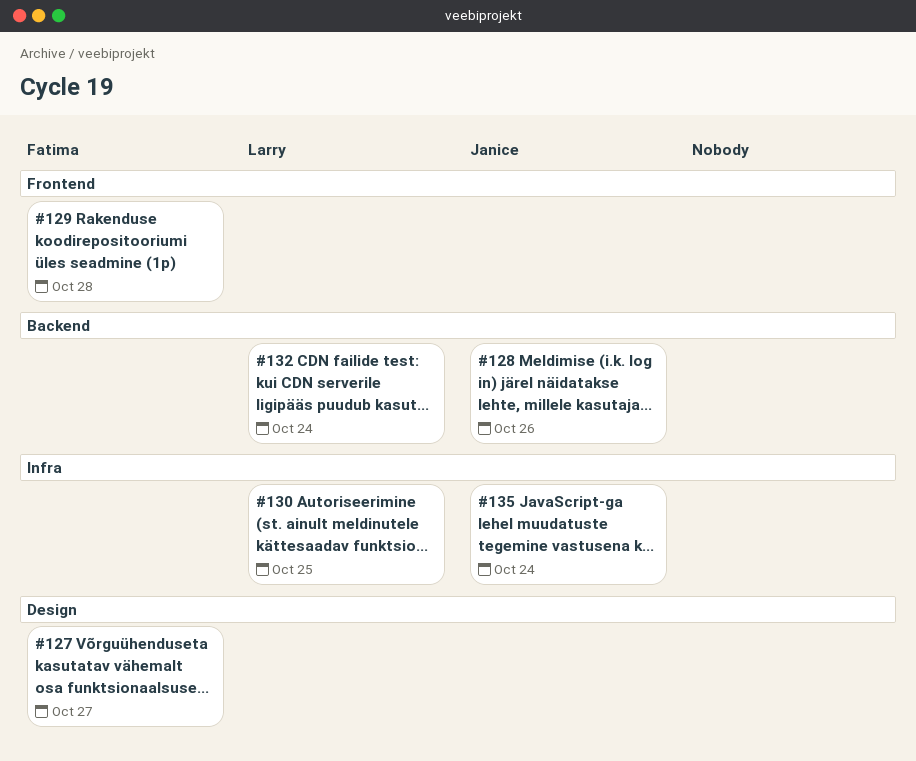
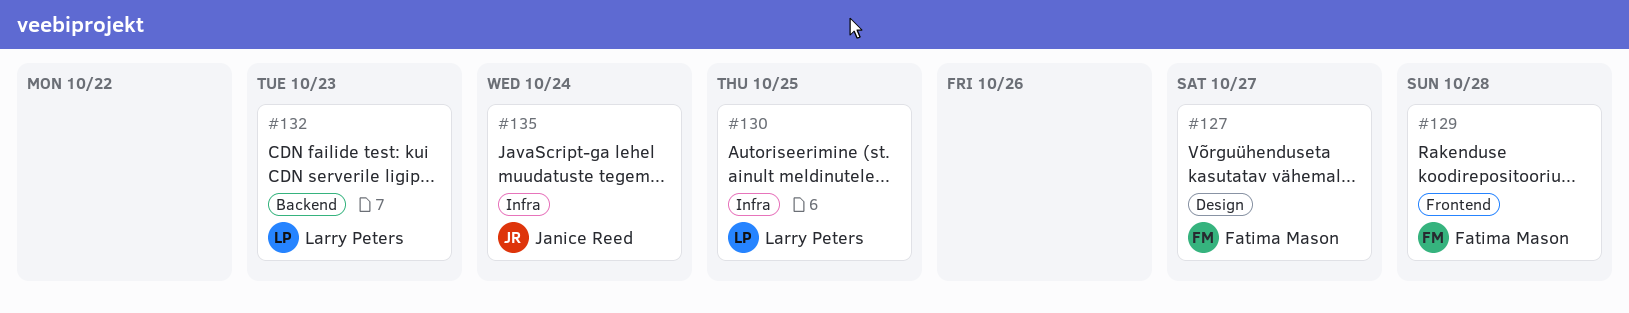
#128: present -> none
#132, due: Oct 24 -> Oct 23

